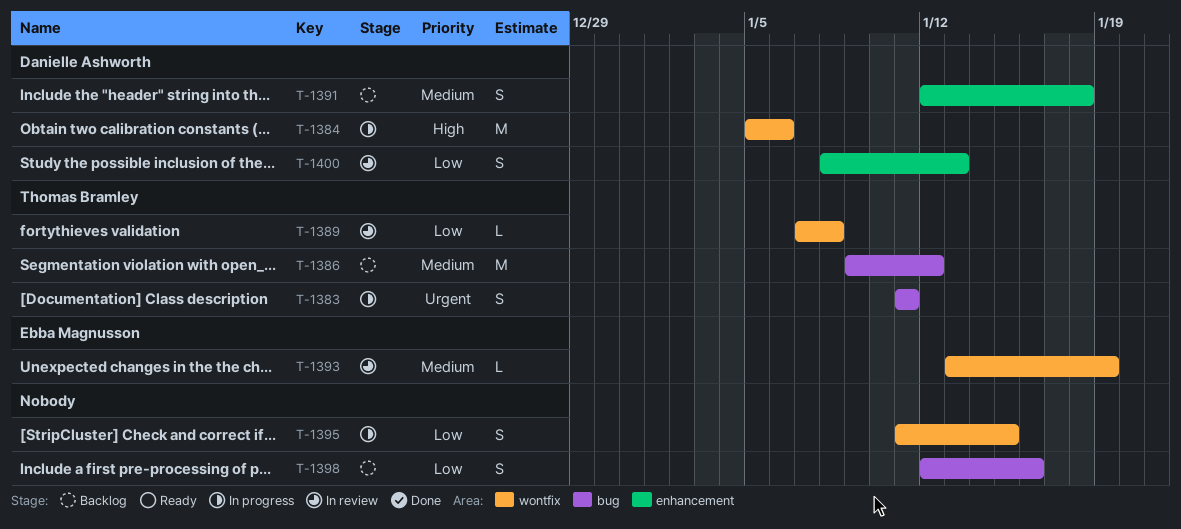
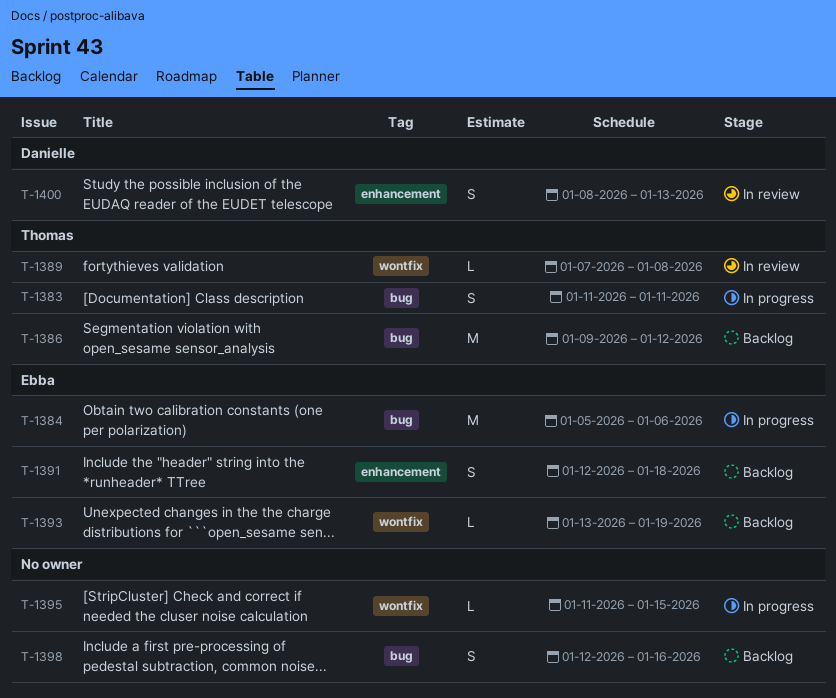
T-1384, owner: Danielle Ashworth -> Ebba Magnusson
T-1384, label: wontfix -> bug
T-1391, owner: Danielle Ashworth -> Ebba Magnusson
T-1393, status: In review -> Backlog
T-1395, estimate: S -> L

